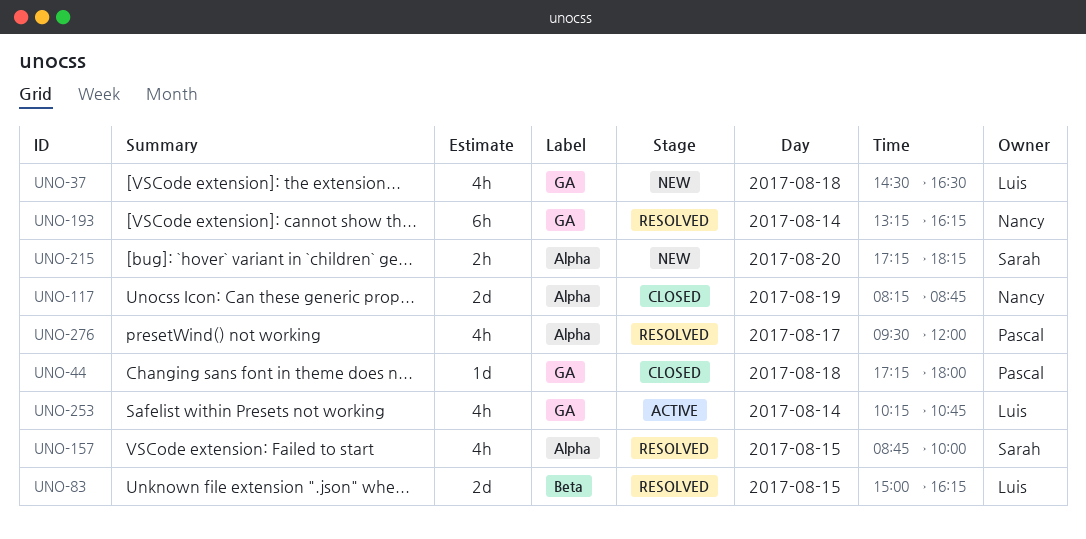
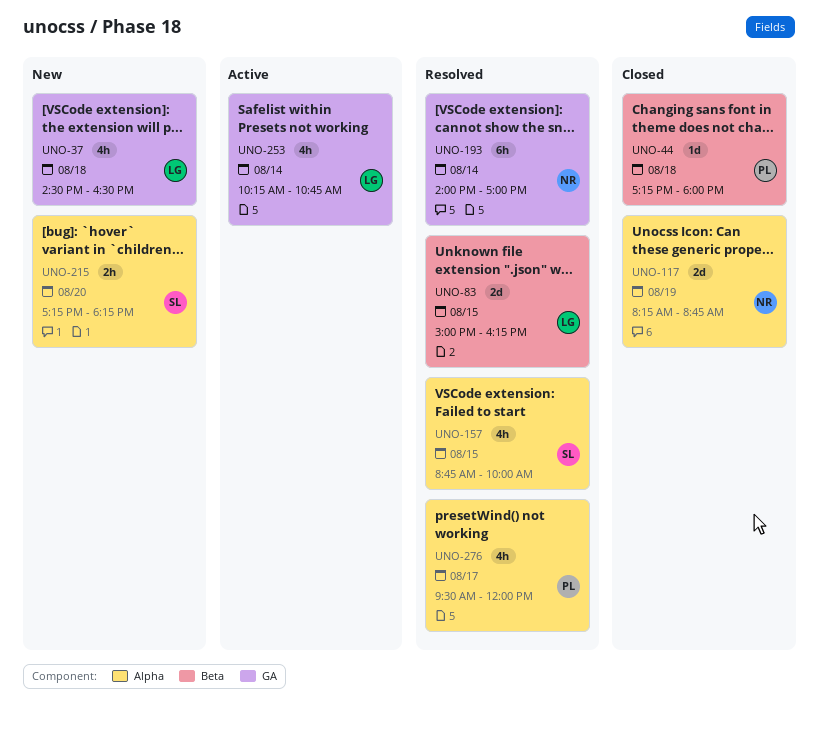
UNO-44, label: GA -> Beta
UNO-193, begins: 13:15 -> 14:00
UNO-193, ends: 16:15 -> 17:00

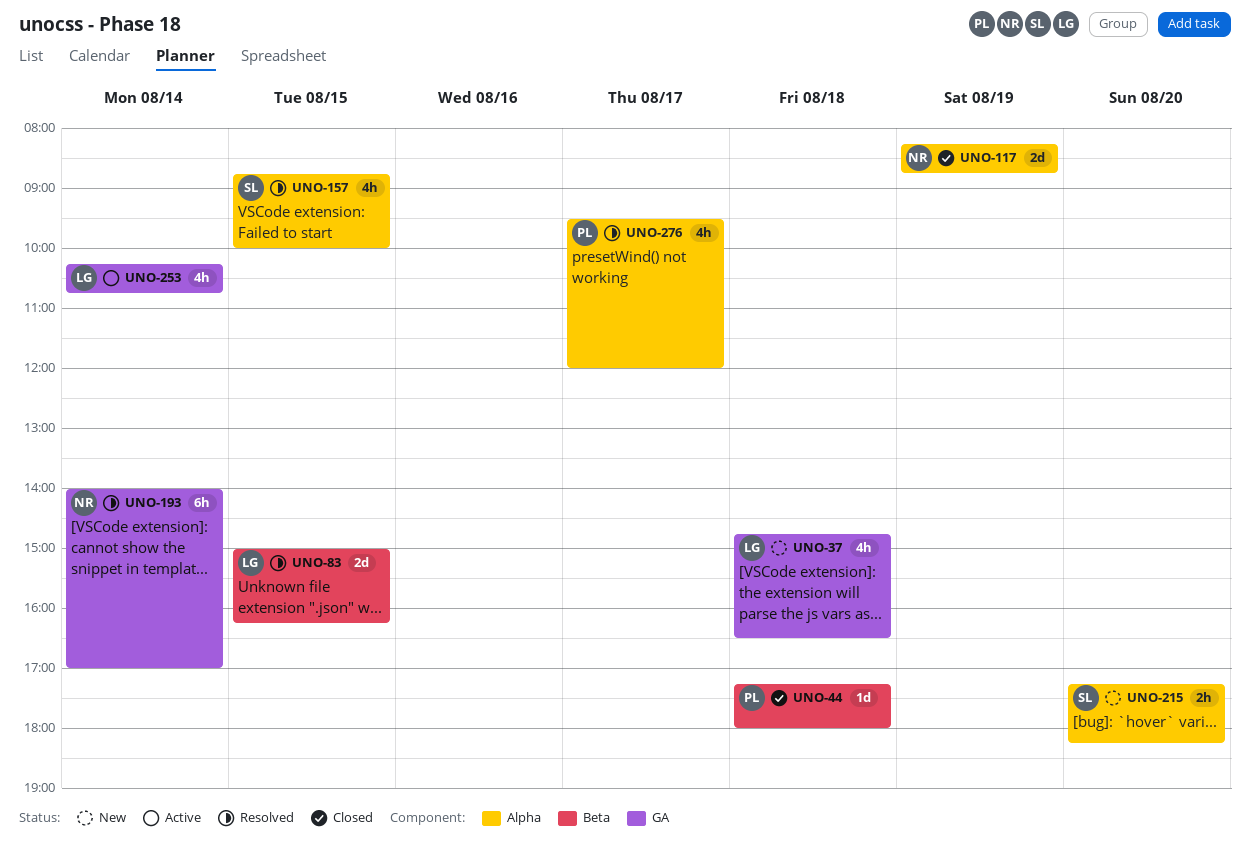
UNO-37, begins: 14:30 -> 14:45

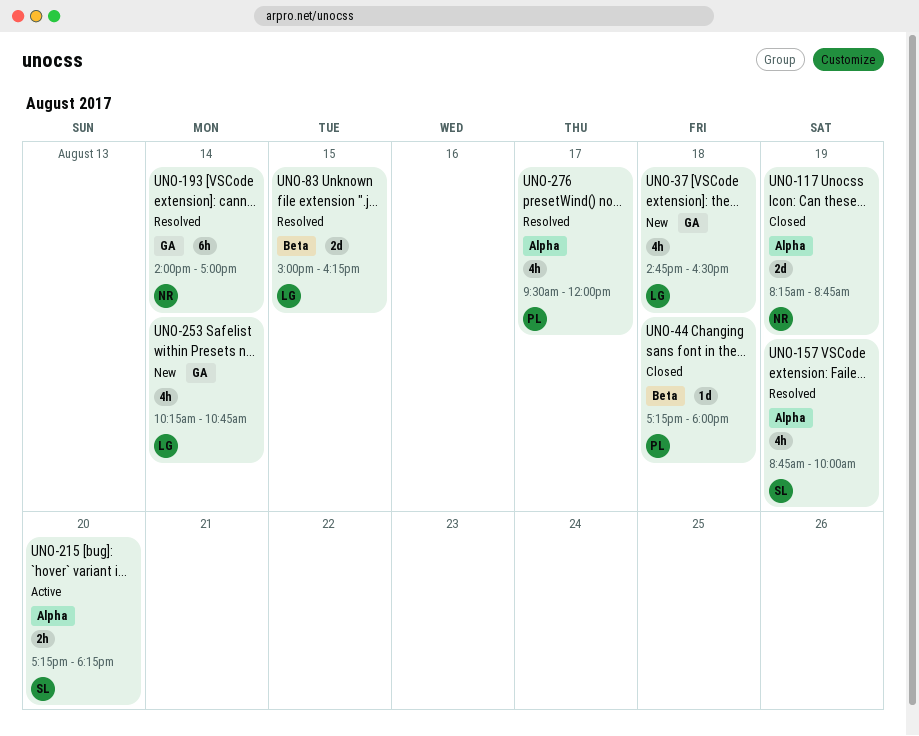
UNO-157, day: Aug 15 -> Aug 19
UNO-215, status: New -> Active
UNO-253, status: Active -> New

